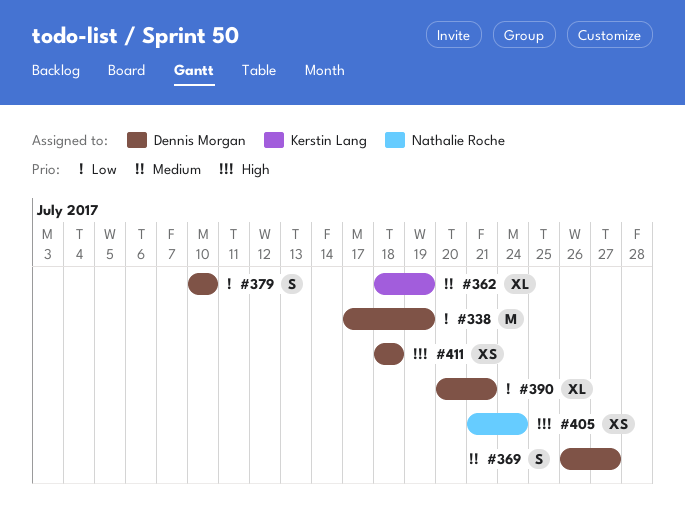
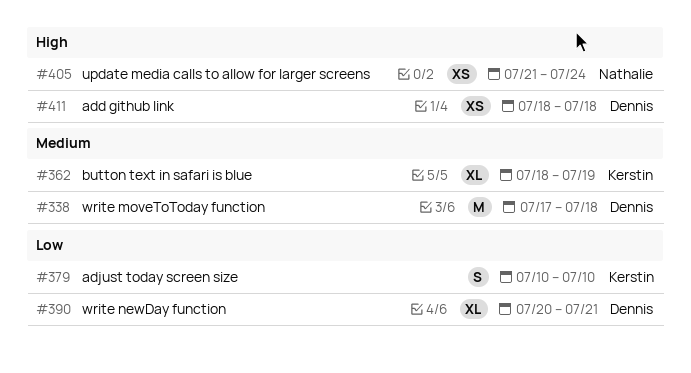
#338, priority: Low -> Medium
#338, due: Jul 19 -> Jul 18
#369: present -> none
#379, owner: Dennis Morgan -> Kerstin Lang

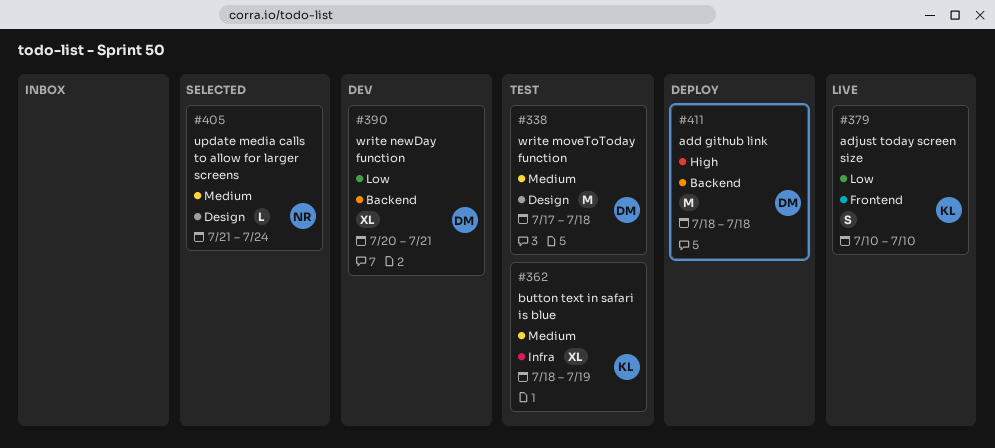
#405, priority: High -> Medium
#405, estimate: XS -> L
#411, estimate: XS -> M

